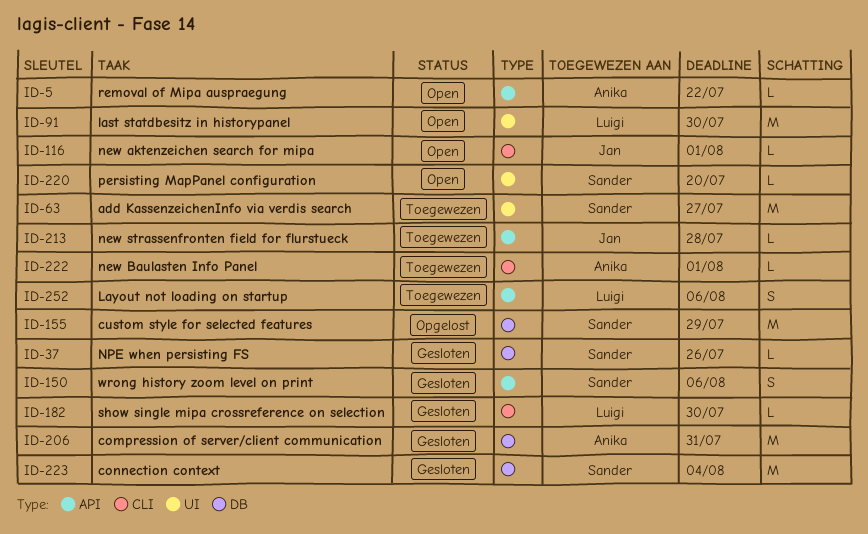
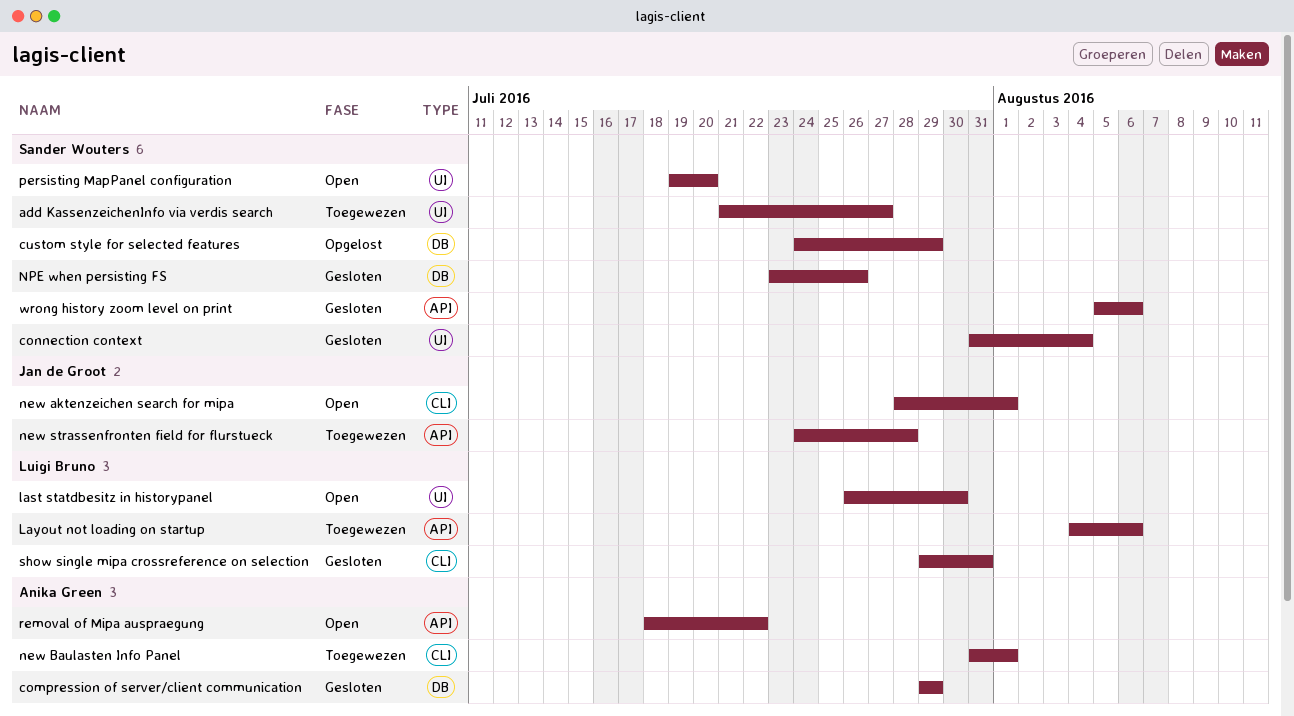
compression of server/client communication, due: Jul 31 -> Jul 29
connection context, label: DB -> UI
show single mipa crossreference on selection, due: Jul 30 -> Jul 31

